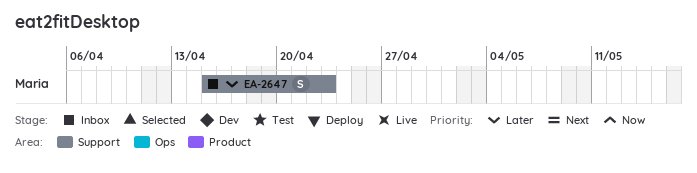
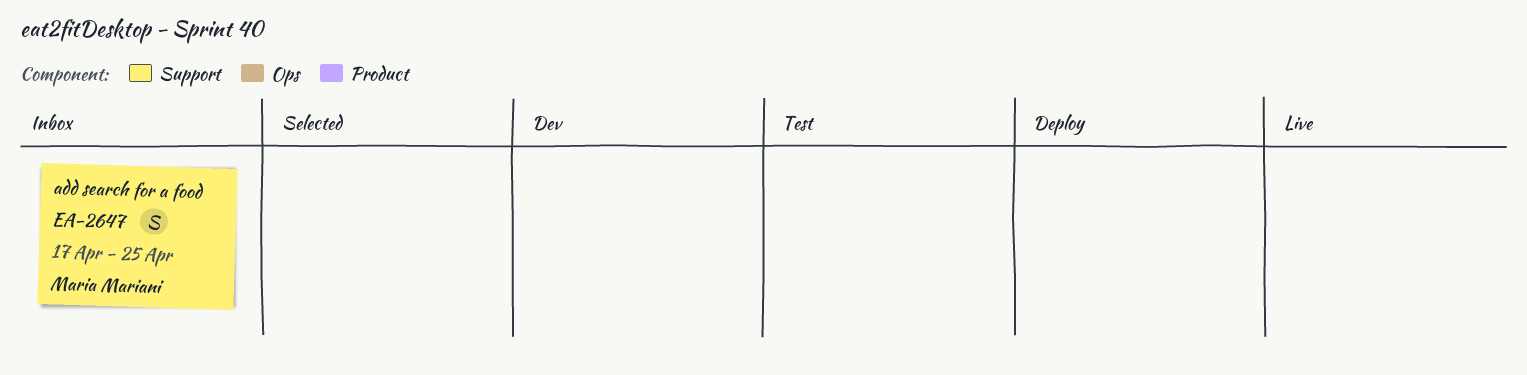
EA-2647, start: Apr 15 -> Apr 17
EA-2647, due: Apr 23 -> Apr 25

